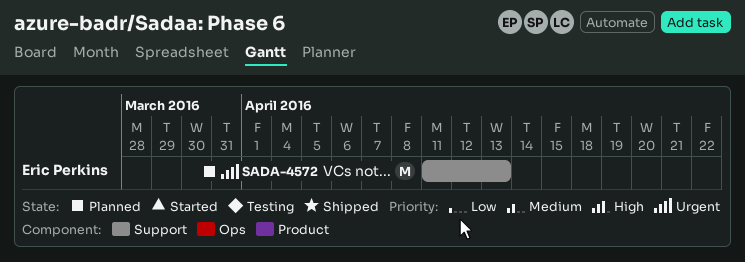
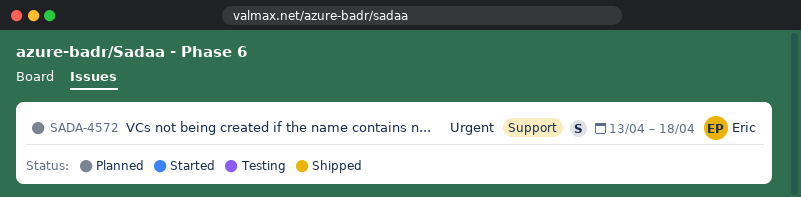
SADA-4572, estimate: M -> S
SADA-4572, start: Apr 11 -> Apr 13
SADA-4572, due: Apr 13 -> Apr 18

